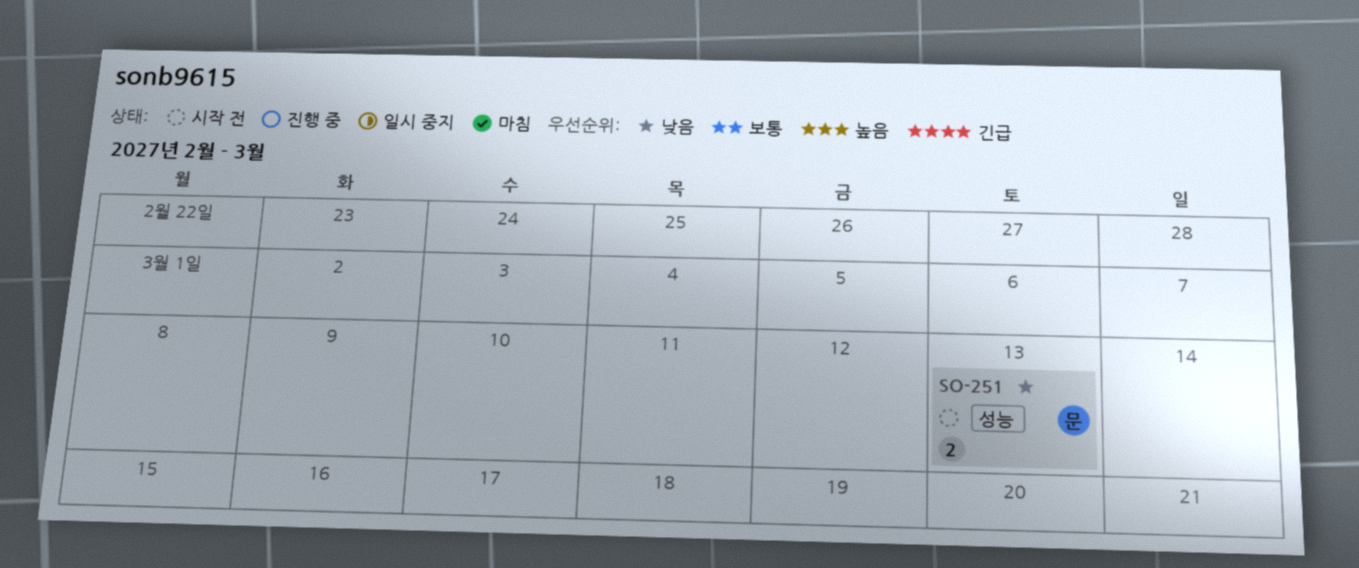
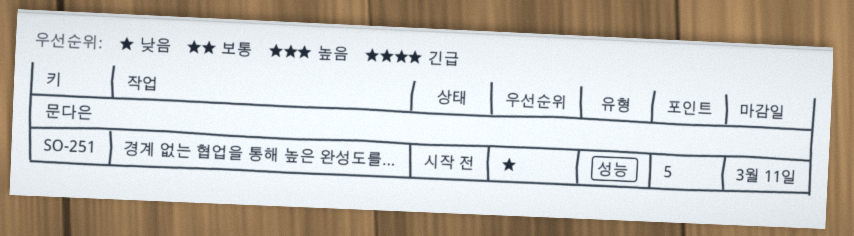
SO-251, estimate: 2 -> 5
SO-251, due: Mar 13 -> Mar 11

